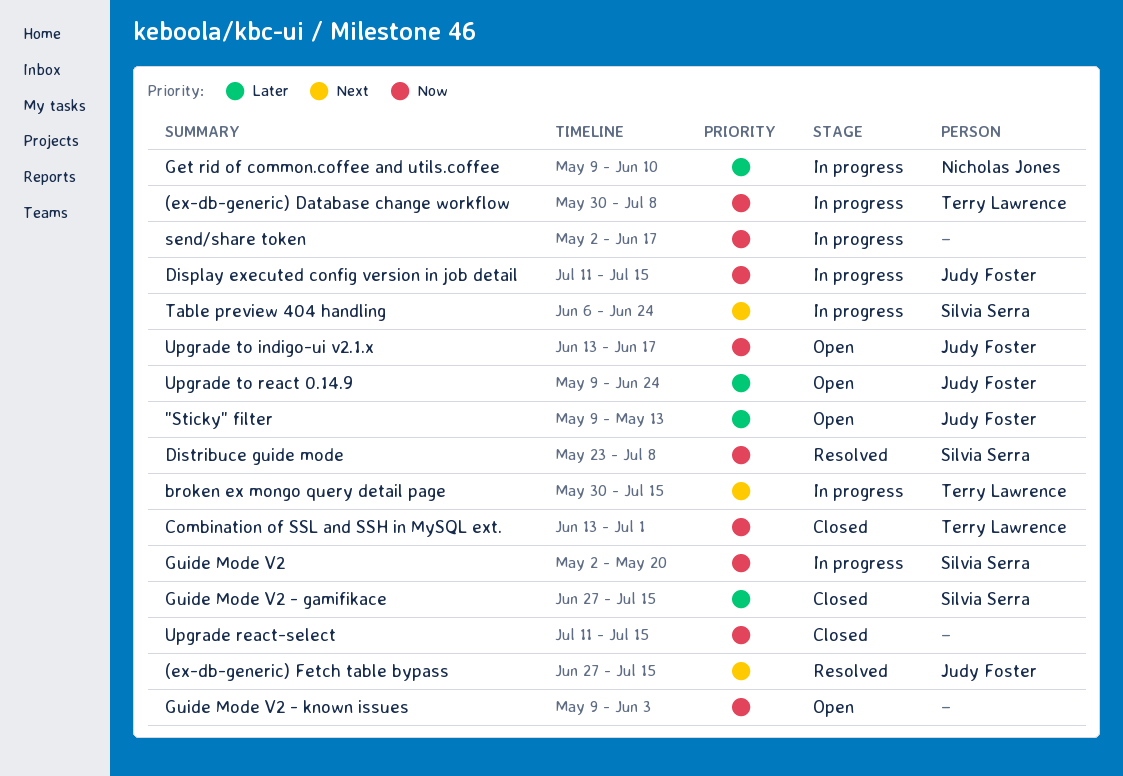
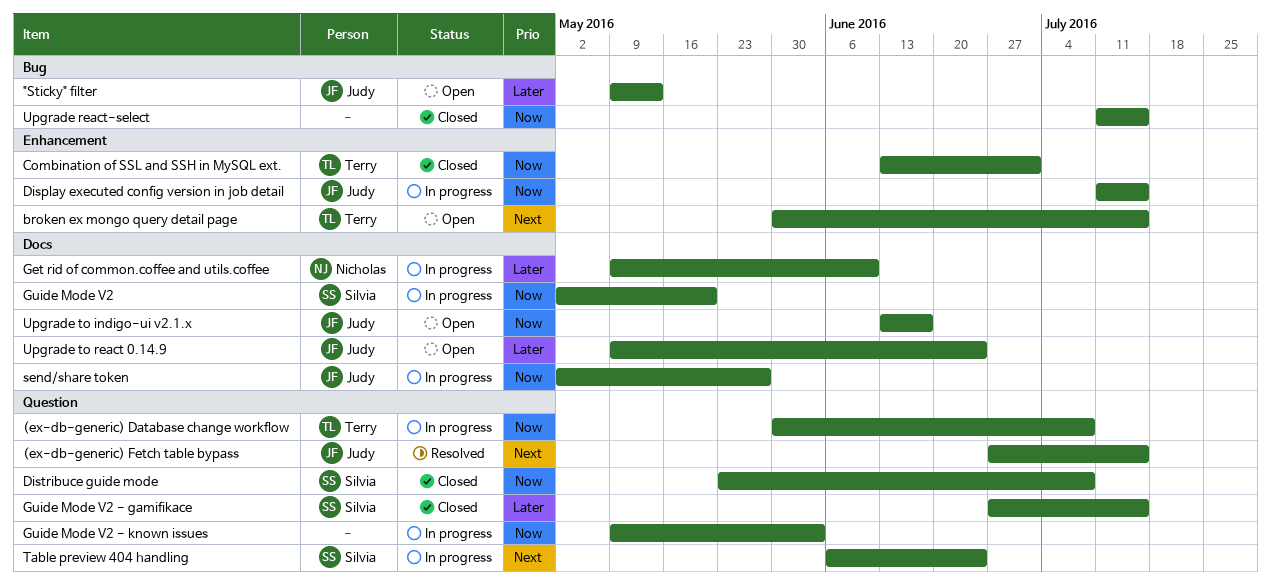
broken ex mongo query detail page, status: In progress -> Open
Distribuce guide mode, status: Resolved -> Closed
Guide Mode V2 - known issues, status: Open -> In progress
send/share token, owner: none -> Judy Foster
send/share token, due: Jun 17 -> May 27

